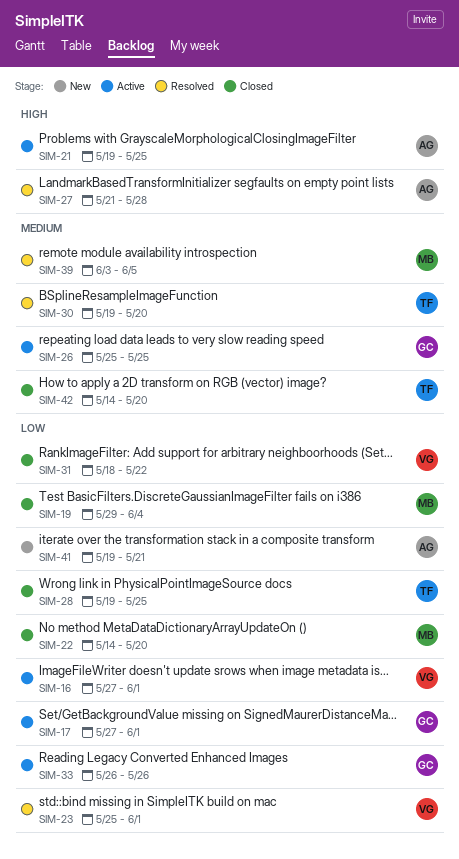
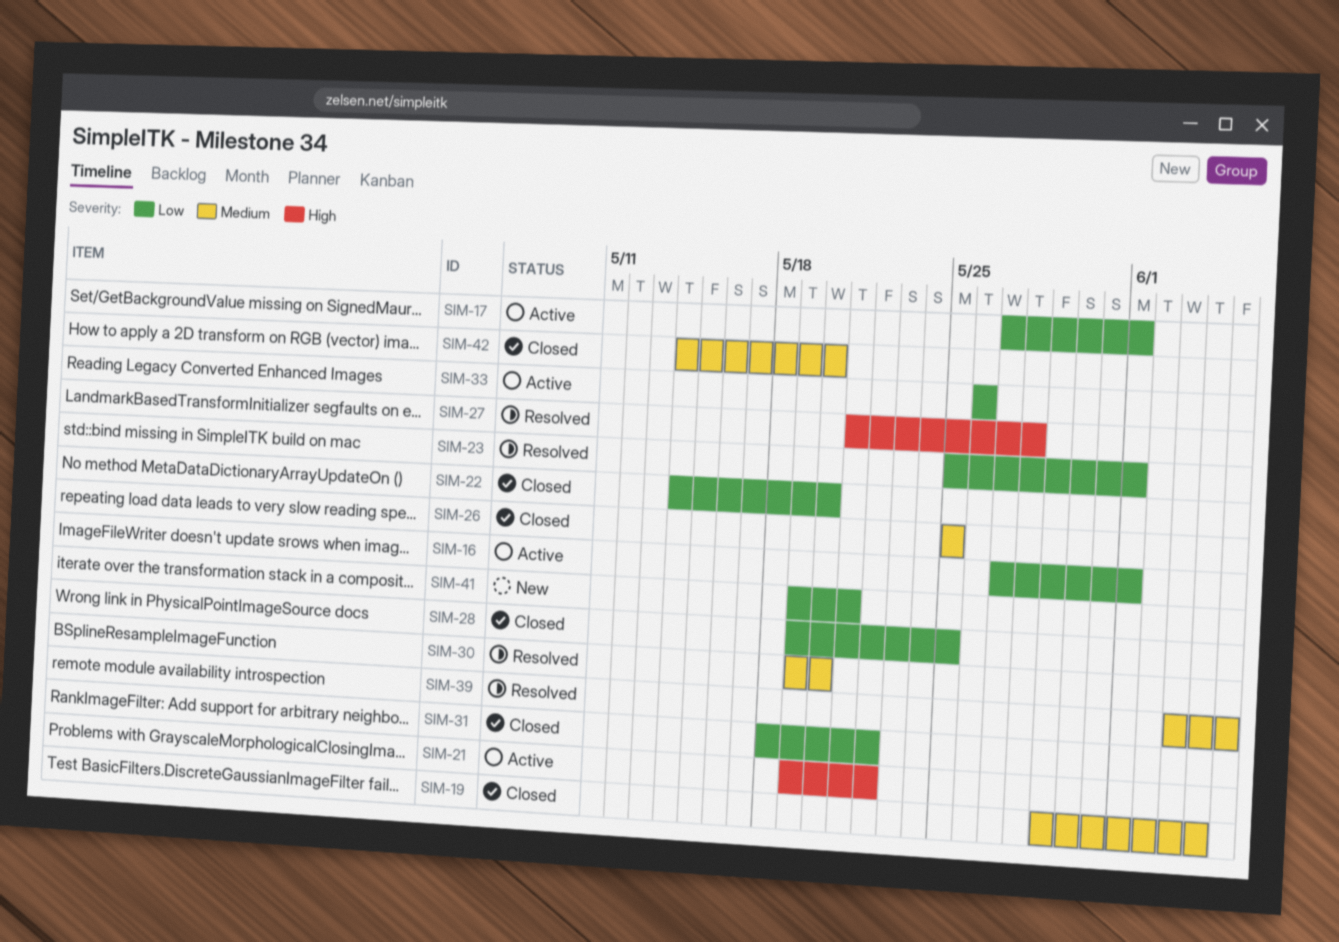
SIM-19, priority: Low -> Medium
SIM-21, due: May 25 -> May 22
SIM-26, status: Active -> Closed

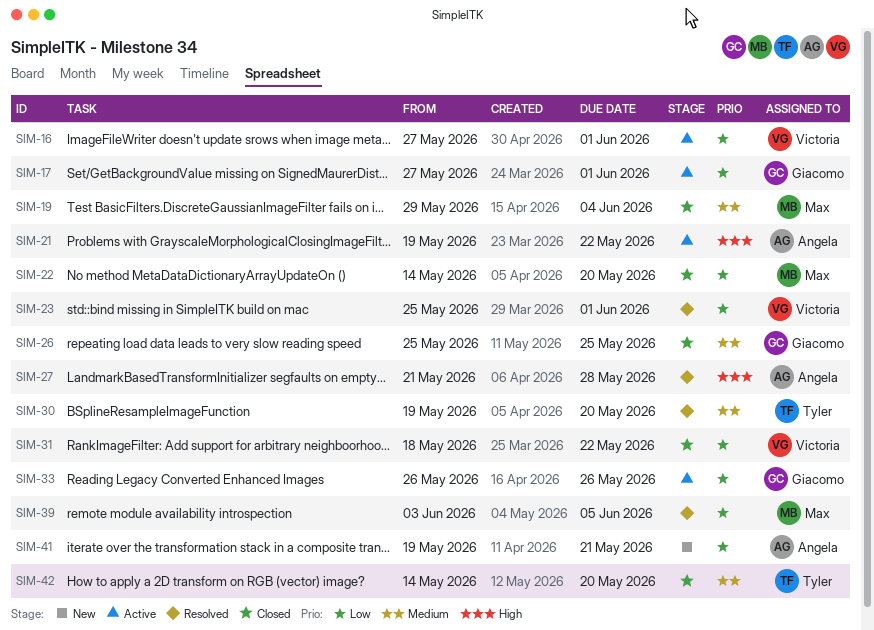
SIM-28: present -> none
SIM-39, priority: Medium -> Low

